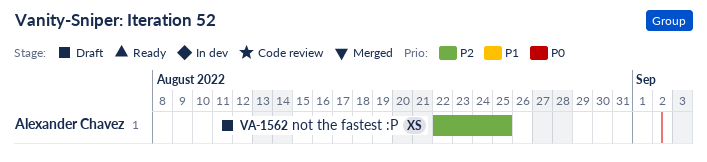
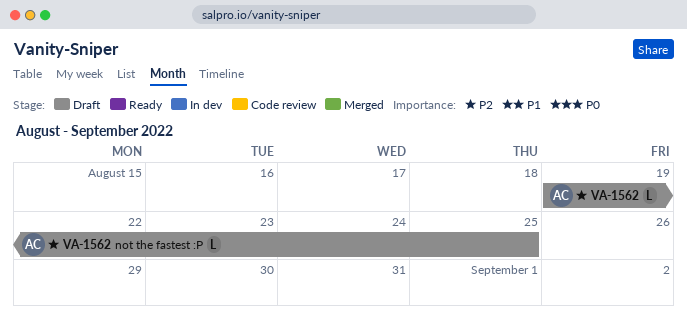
VA-1562, estimate: XS -> L
VA-1562, start: Aug 22 -> Aug 19

